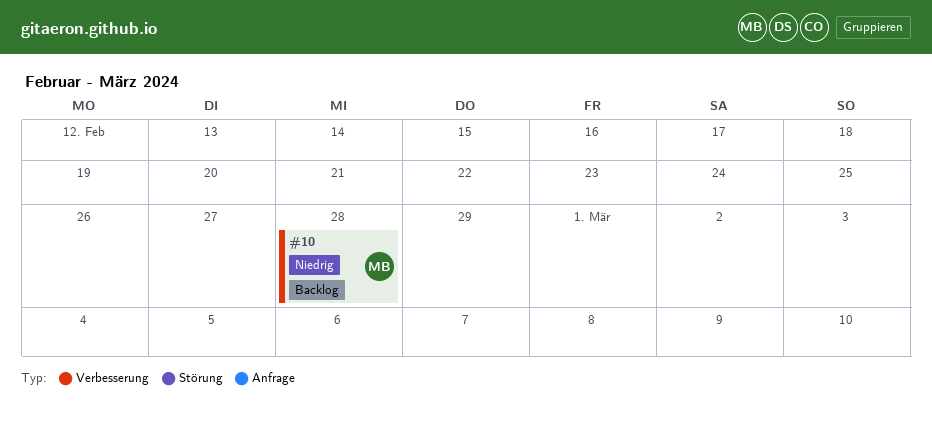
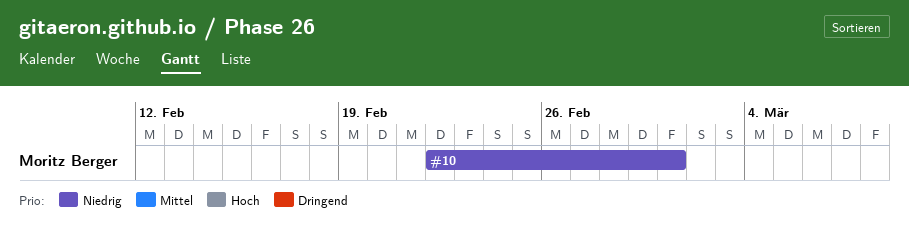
#10, due: Feb 28 -> Mar 1

